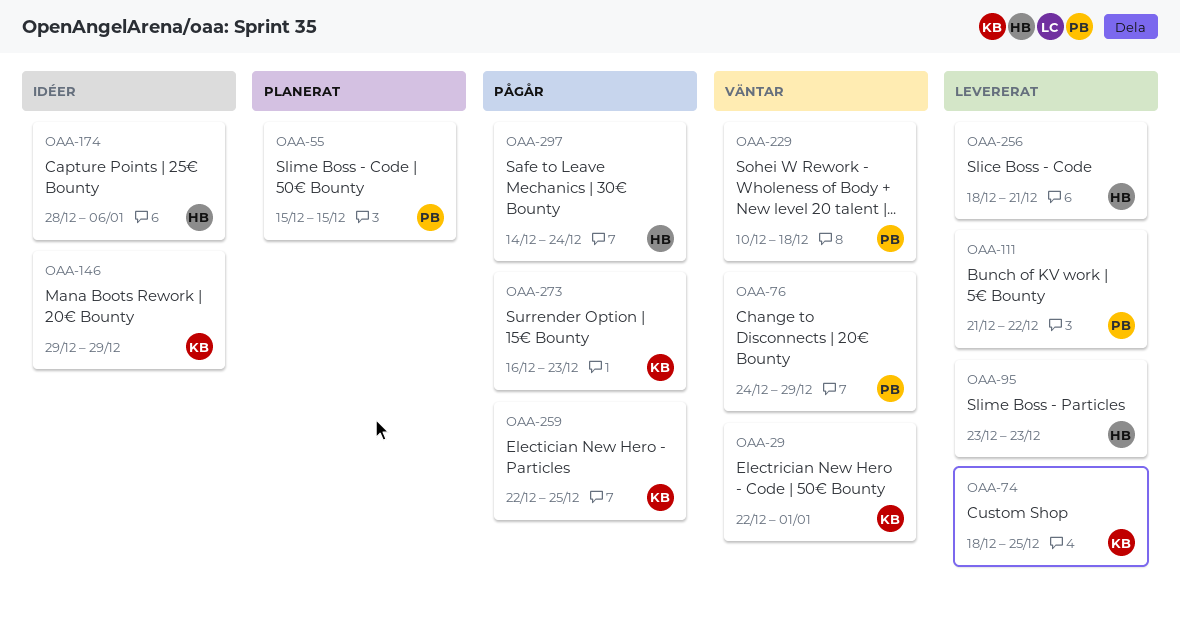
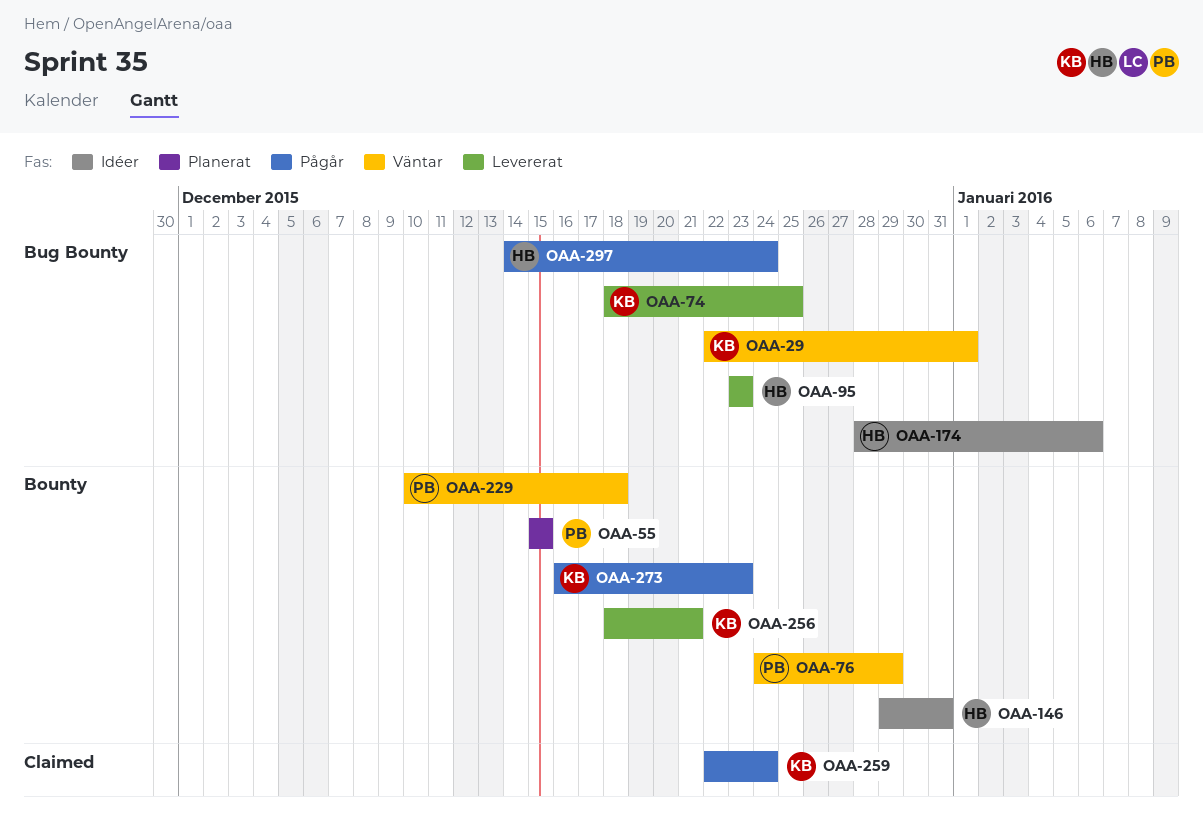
OAA-111: present -> none
OAA-146, owner: KB -> HB
OAA-146, due: Dec 29 -> Dec 31
OAA-256, owner: HB -> KB
OAA-259, due: Dec 25 -> Dec 24

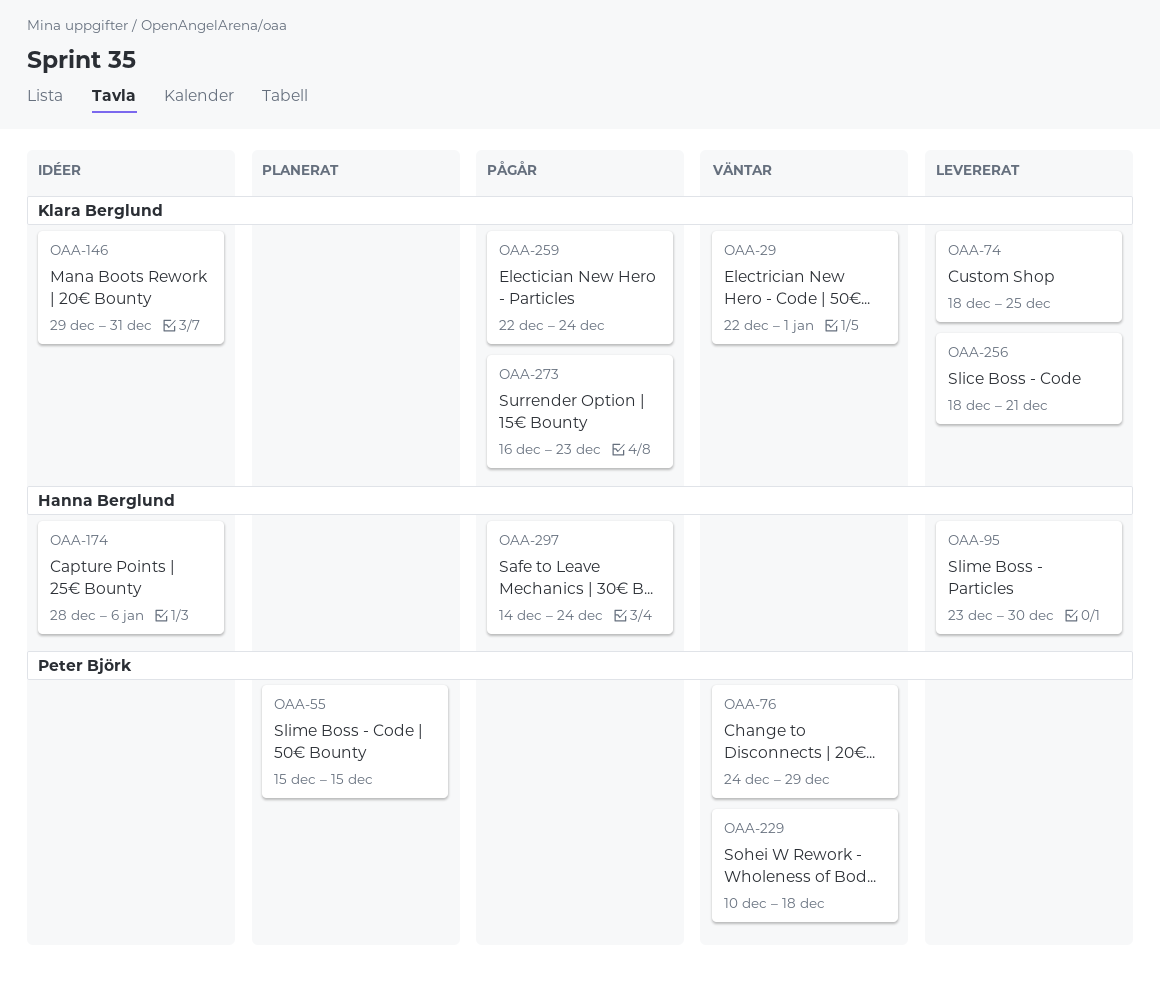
OAA-95, due: Dec 23 -> Dec 30
OAA-146, owner: Hanna Berglund -> Klara Berglund

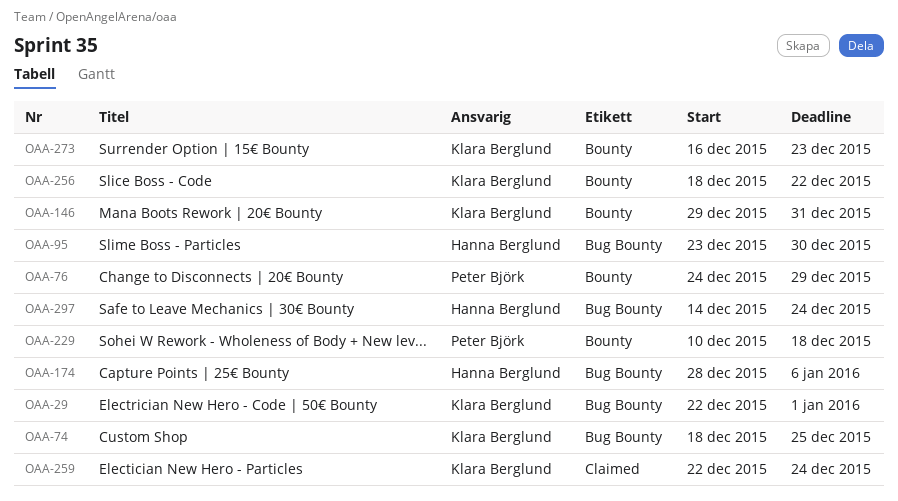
OAA-55: present -> none
OAA-256, due: Dec 21 -> Dec 22

